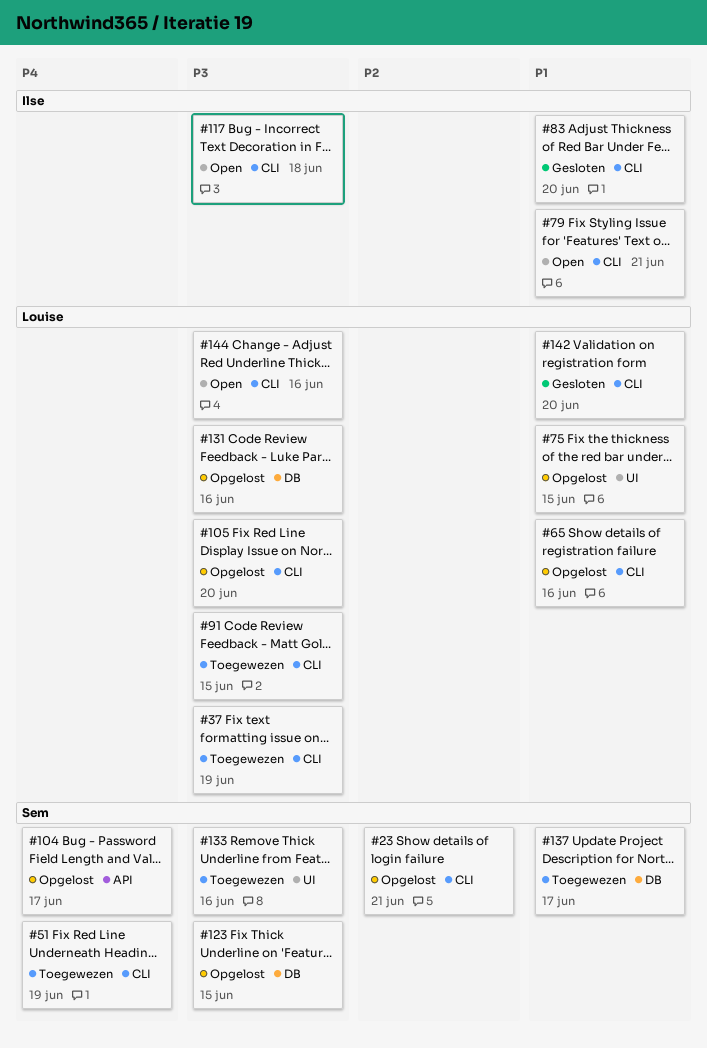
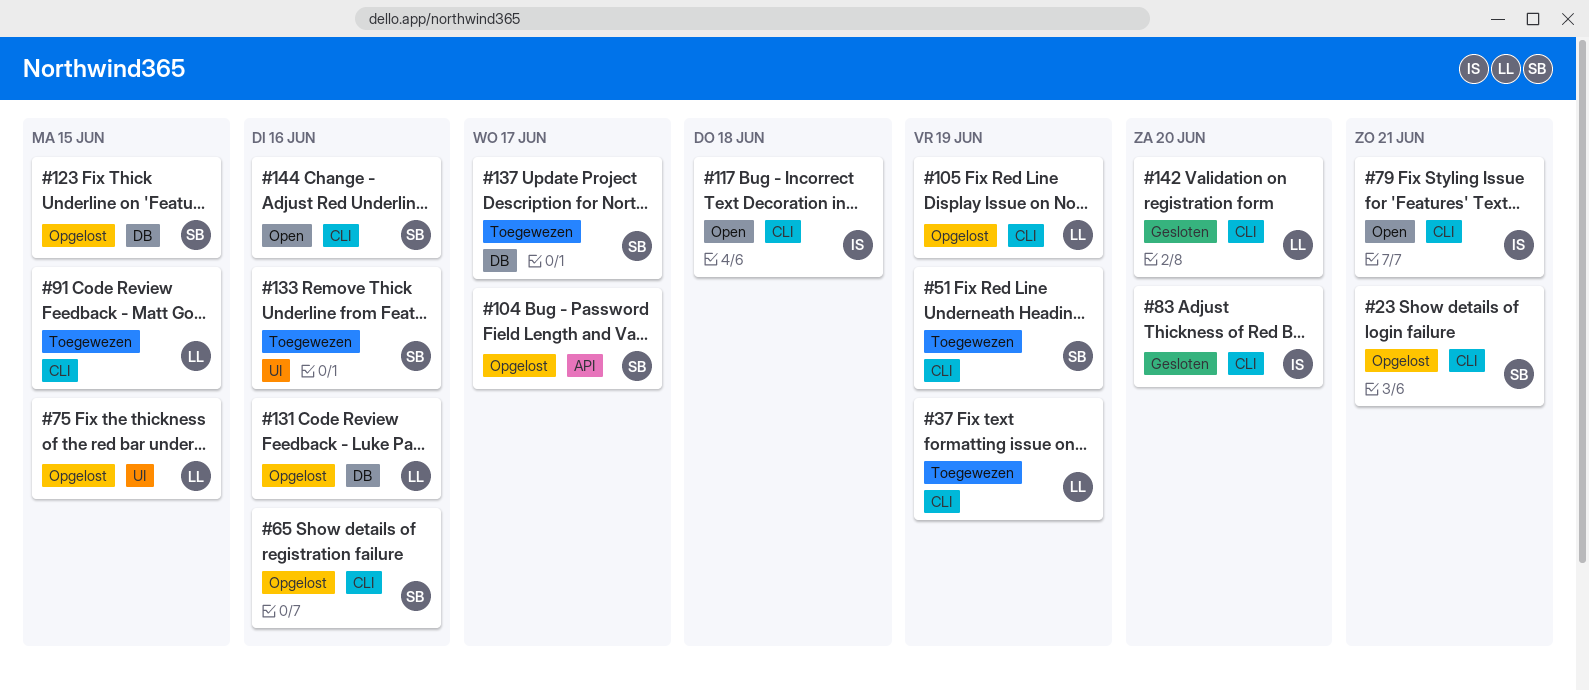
#65, owner: Louise -> Sem
#105, due: Jun 20 -> Jun 19
#144, owner: Louise -> Sem

